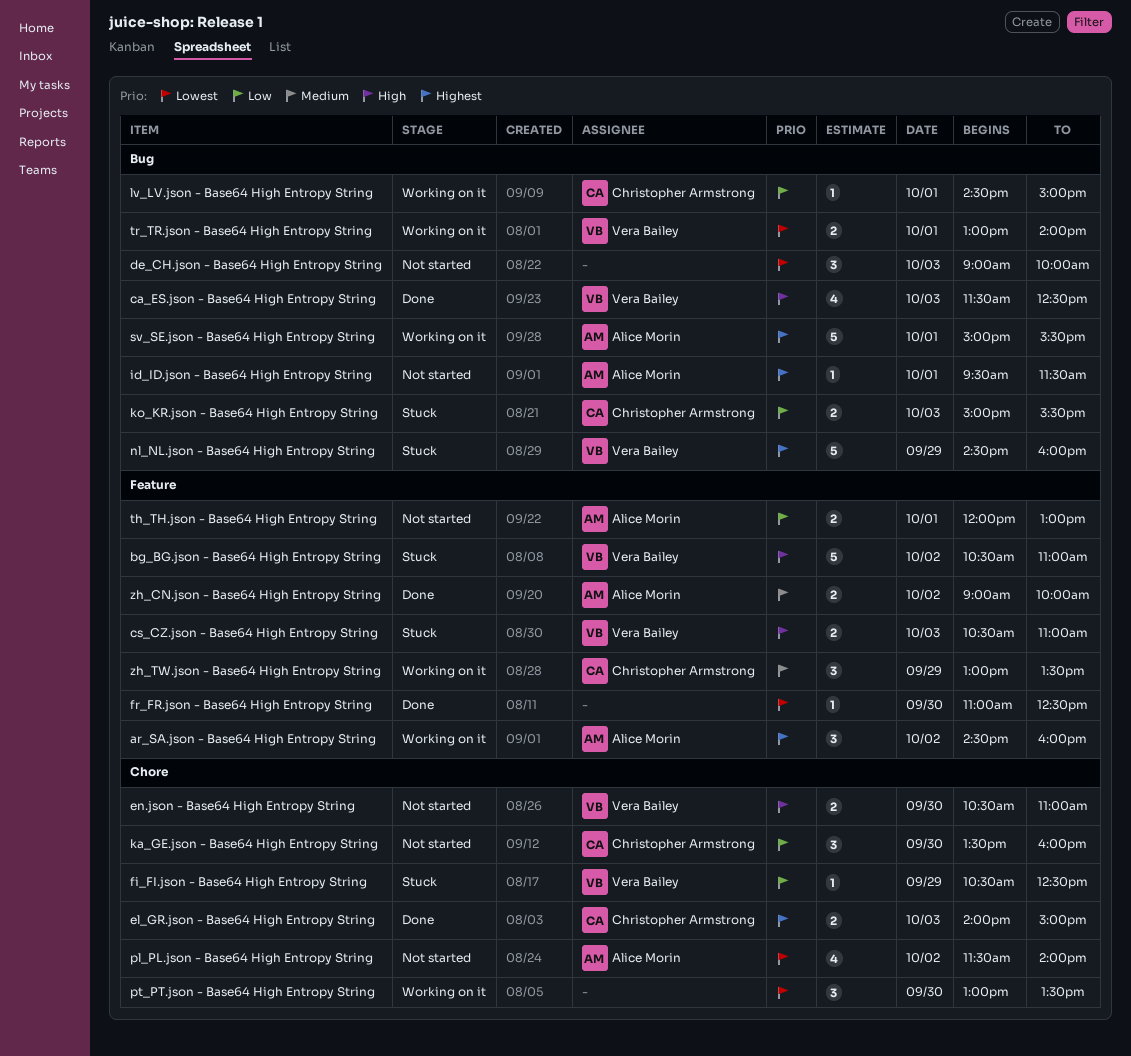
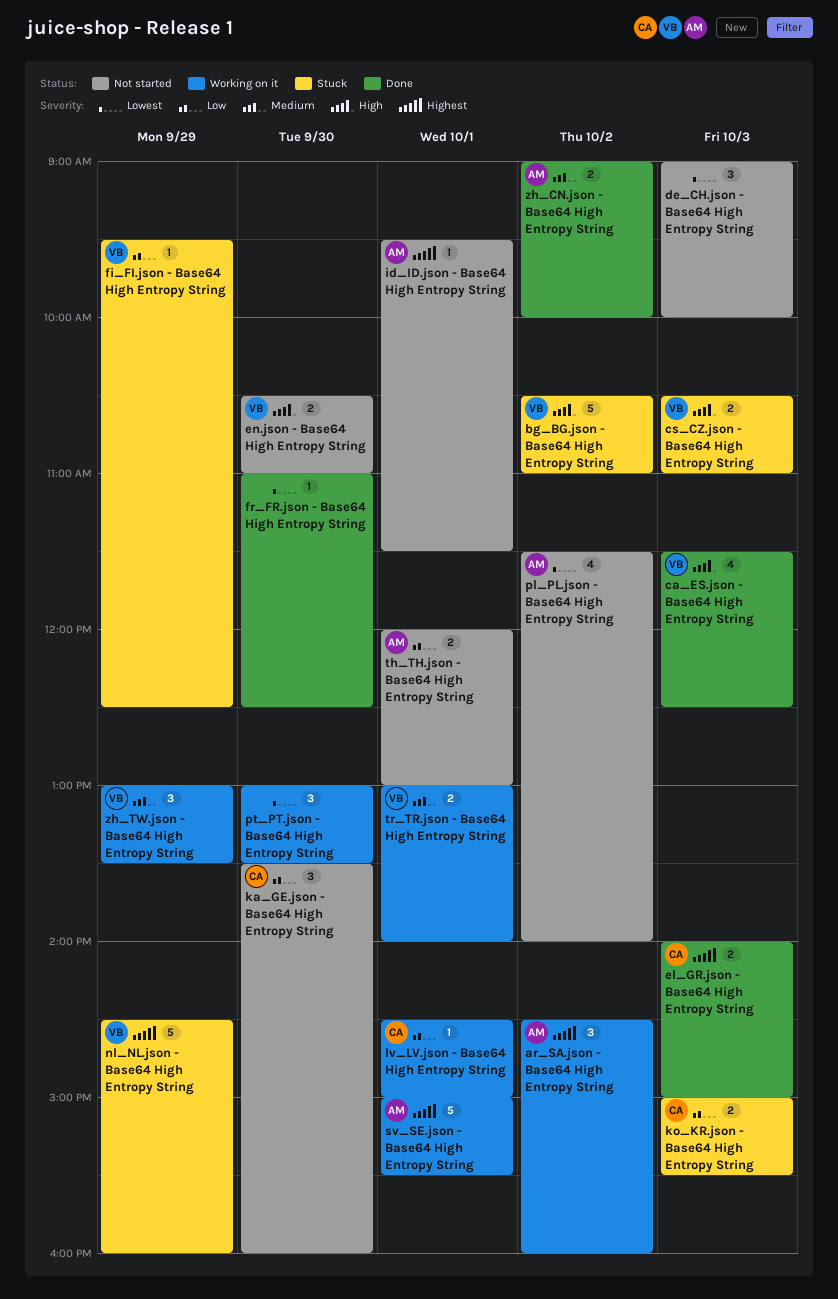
fi_FI.json - Base64 High Entropy String, begins: 10:30 -> 09:30
tr_TR.json - Base64 High Entropy String, priority: Lowest -> Medium
zh_TW.json - Base64 High Entropy String, owner: Christopher Armstrong -> Vera Bailey

